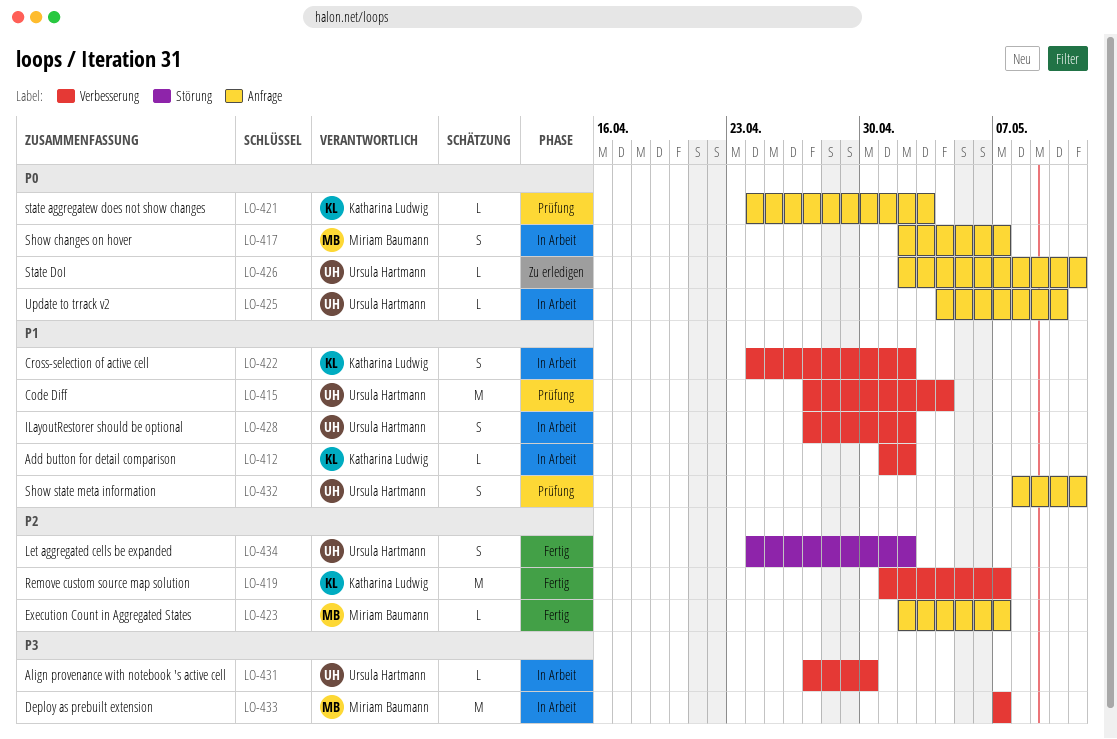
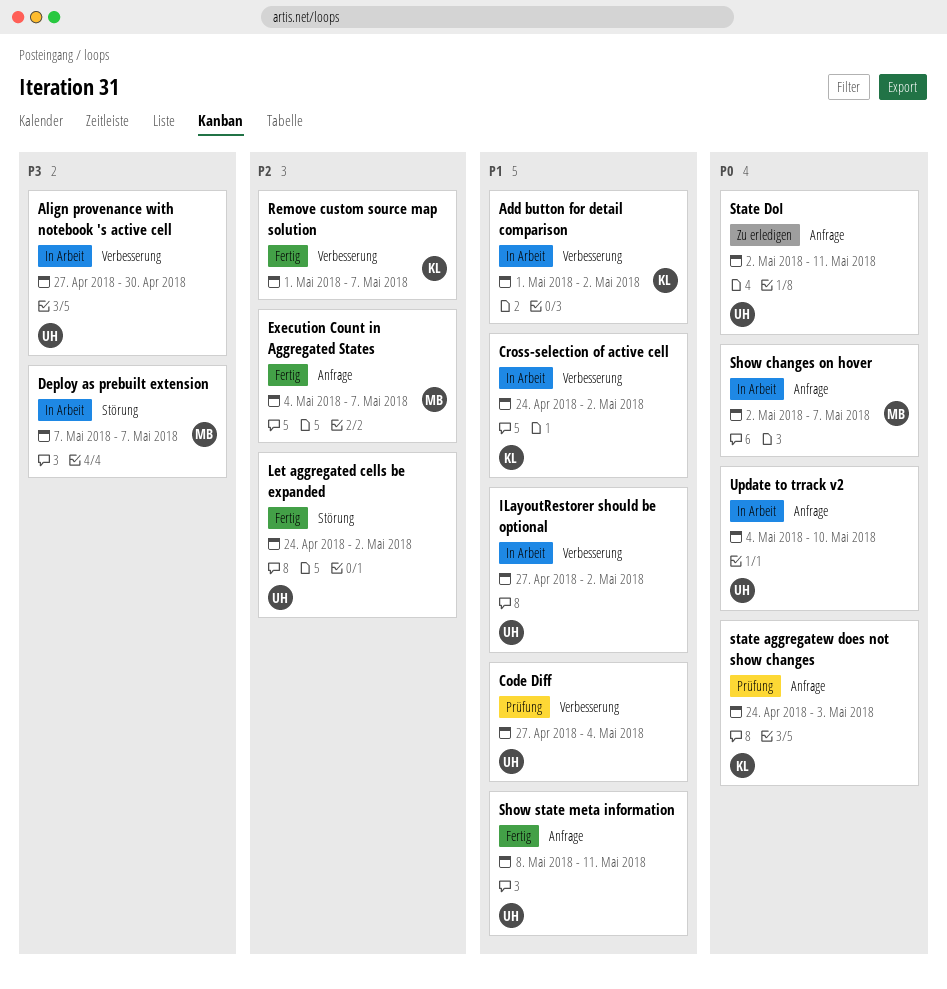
Deploy as prebuilt extension, label: Verbesserung -> Störung
Execution Count in Aggregated States, start: May 2 -> May 4
Show state meta information, status: Prüfung -> Fertig

